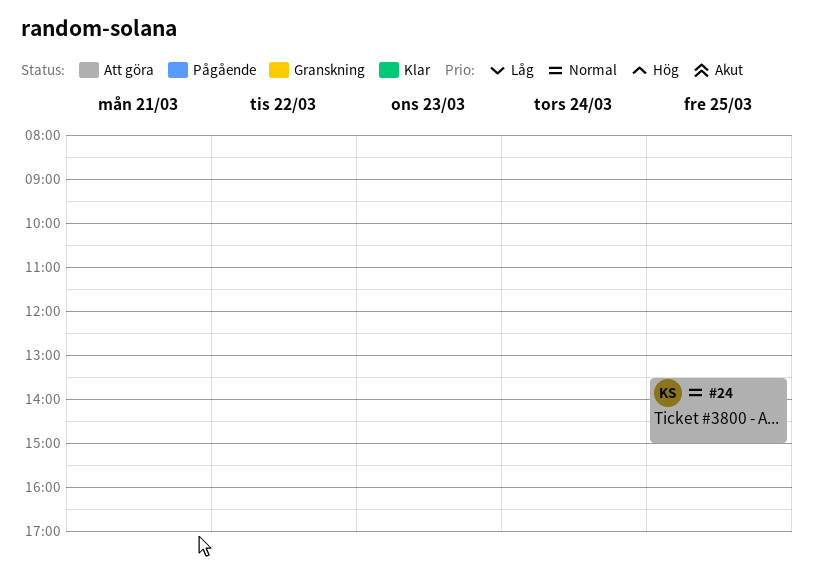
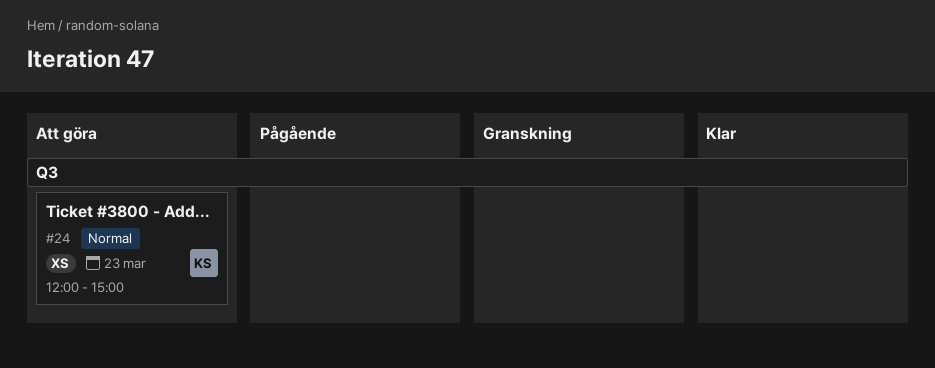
#24, day: Mar 25 -> Mar 23
#24, begins: 13:30 -> 12:00

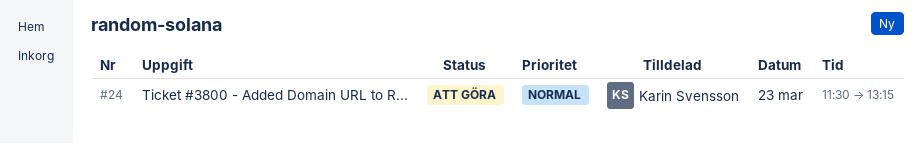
#24, begins: 12:00 -> 11:30
#24, ends: 15:00 -> 13:15

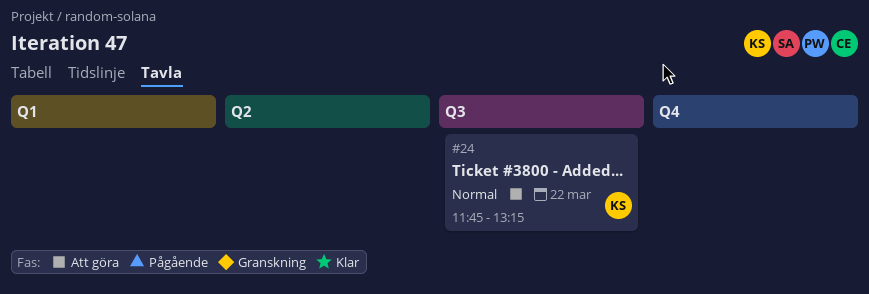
#24, day: Mar 23 -> Mar 22
#24, begins: 11:30 -> 11:45

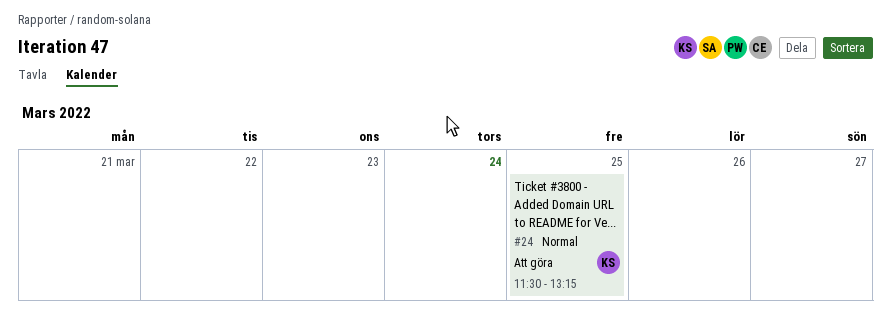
#24, day: Mar 22 -> Mar 25
#24, begins: 11:45 -> 11:30

